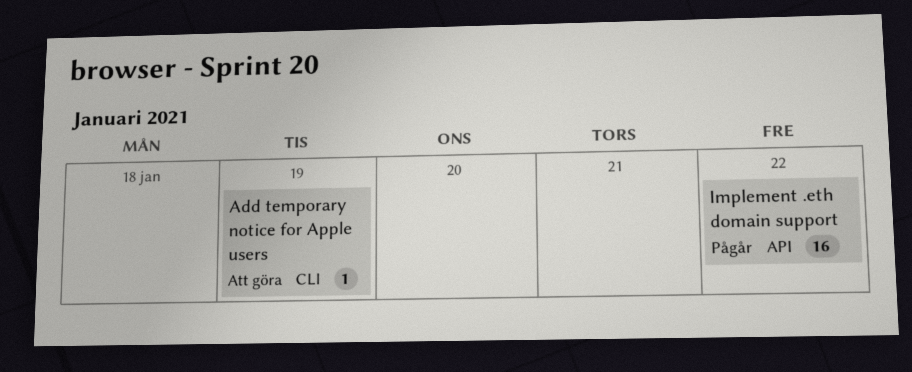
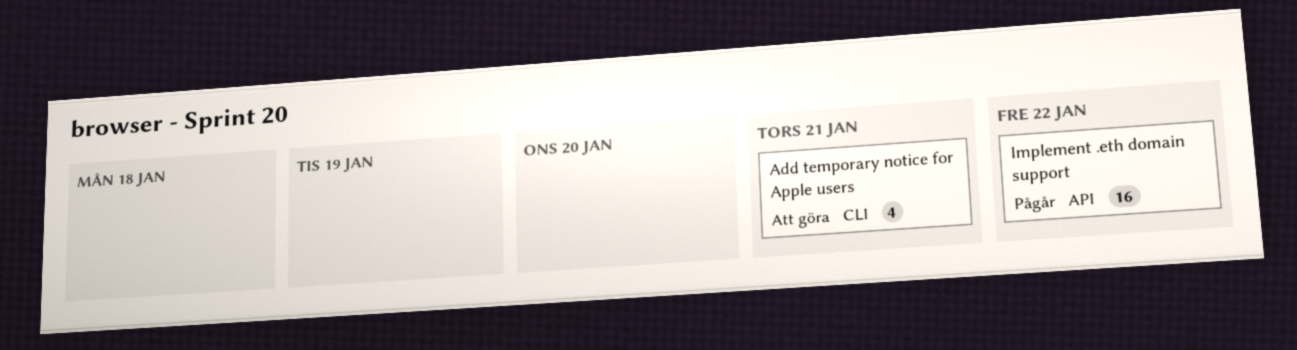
Add temporary notice for Apple users, estimate: 1 -> 4
Add temporary notice for Apple users, due: Jan 19 -> Jan 21

